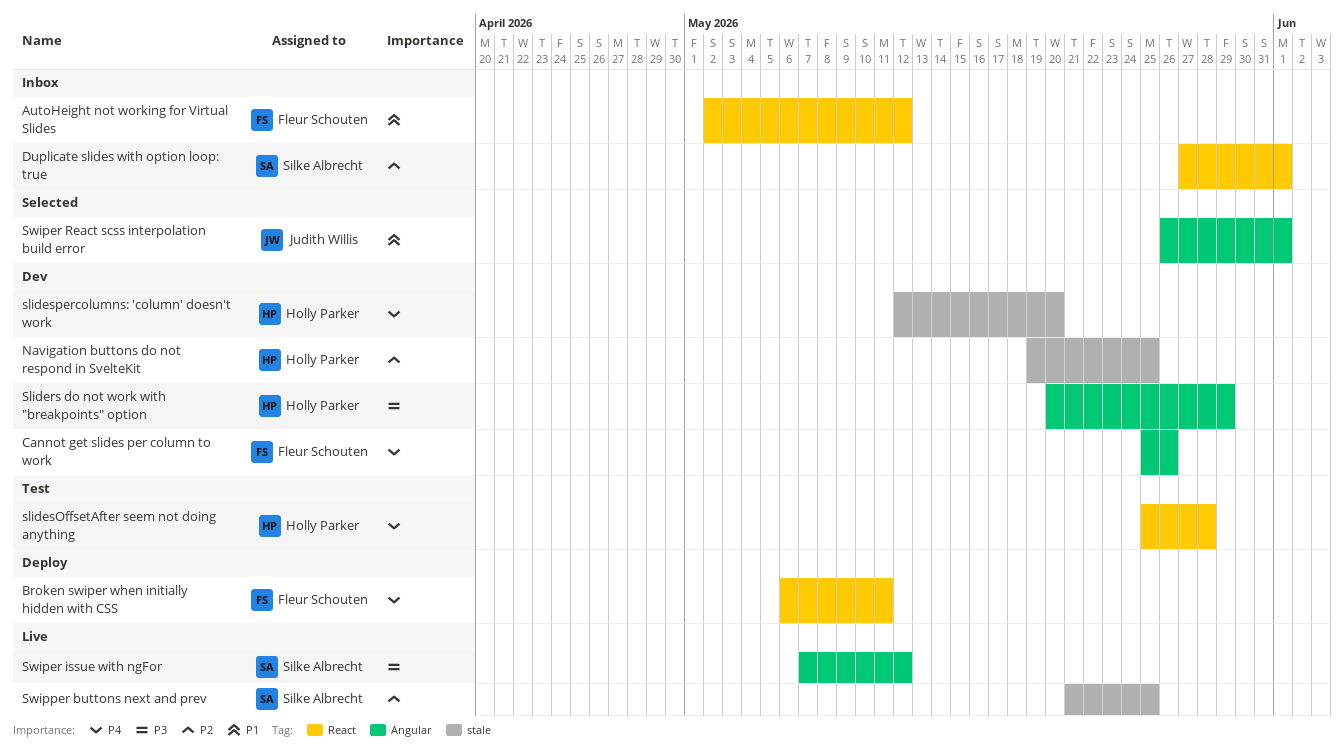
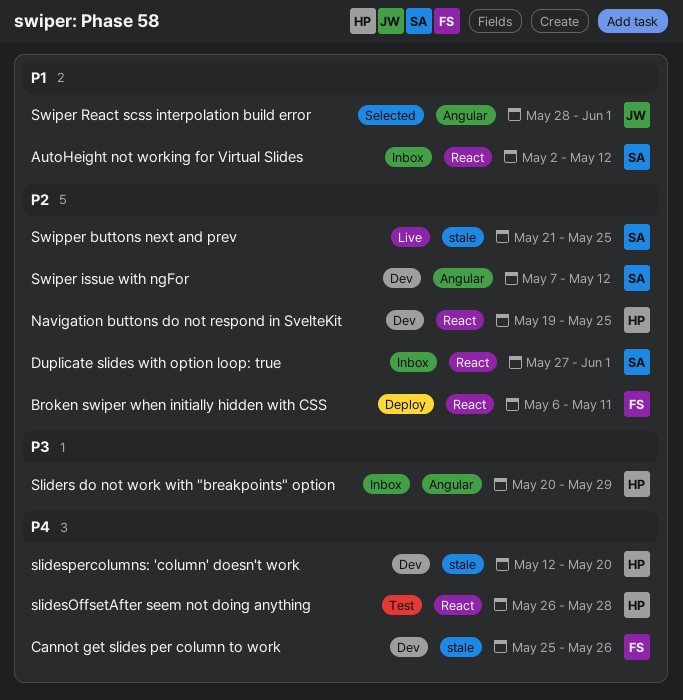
AutoHeight not working for Virtual Slides, owner: Fleur Schouten -> Silke Albrecht
Broken swiper when initially hidden with CSS, priority: P4 -> P2
Cannot get slides per column to work, label: Angular -> stale
Navigation buttons do not respond in SvelteKit, label: stale -> React
Sliders do not work with "breakpoints" option, status: Dev -> Inbox
slidesOffsetAfter seem not doing anything, start: May 25 -> May 26
Swiper issue with ngFor, status: Live -> Dev
Swiper issue with ngFor, priority: P3 -> P2
Swiper React scss interpolation build error, start: May 26 -> May 28

